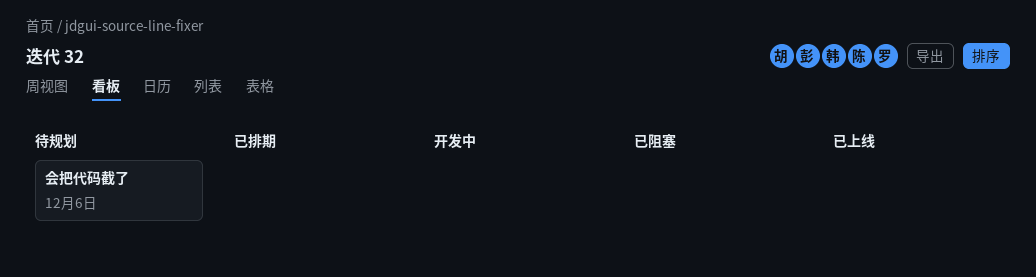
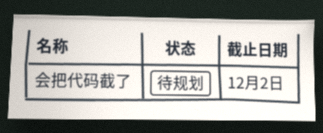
会把代码截了, due: Dec 6 -> Dec 2

